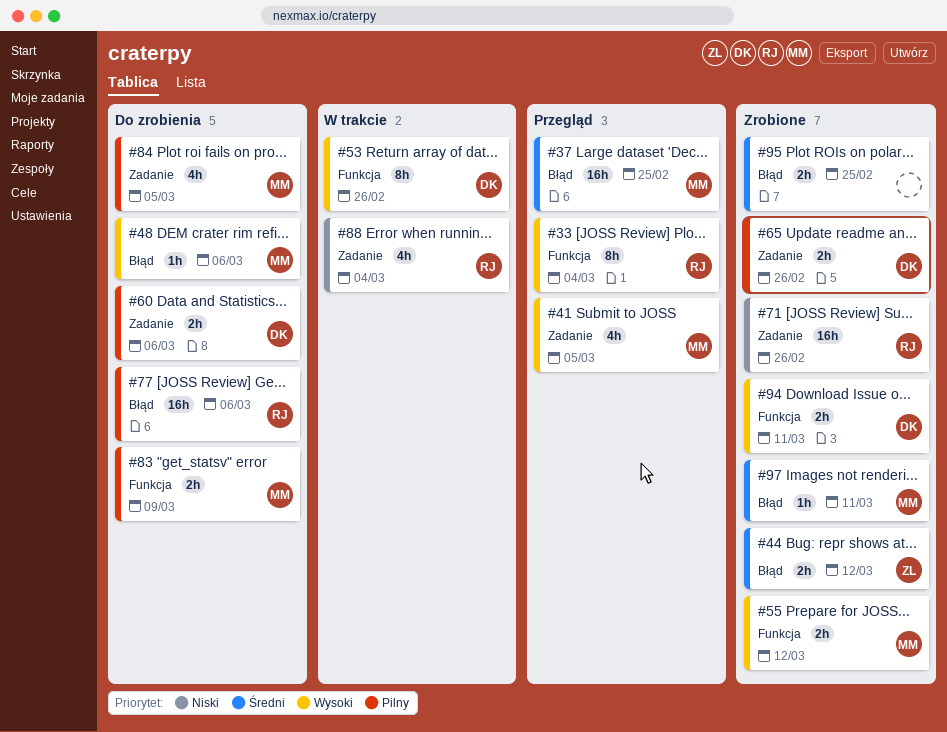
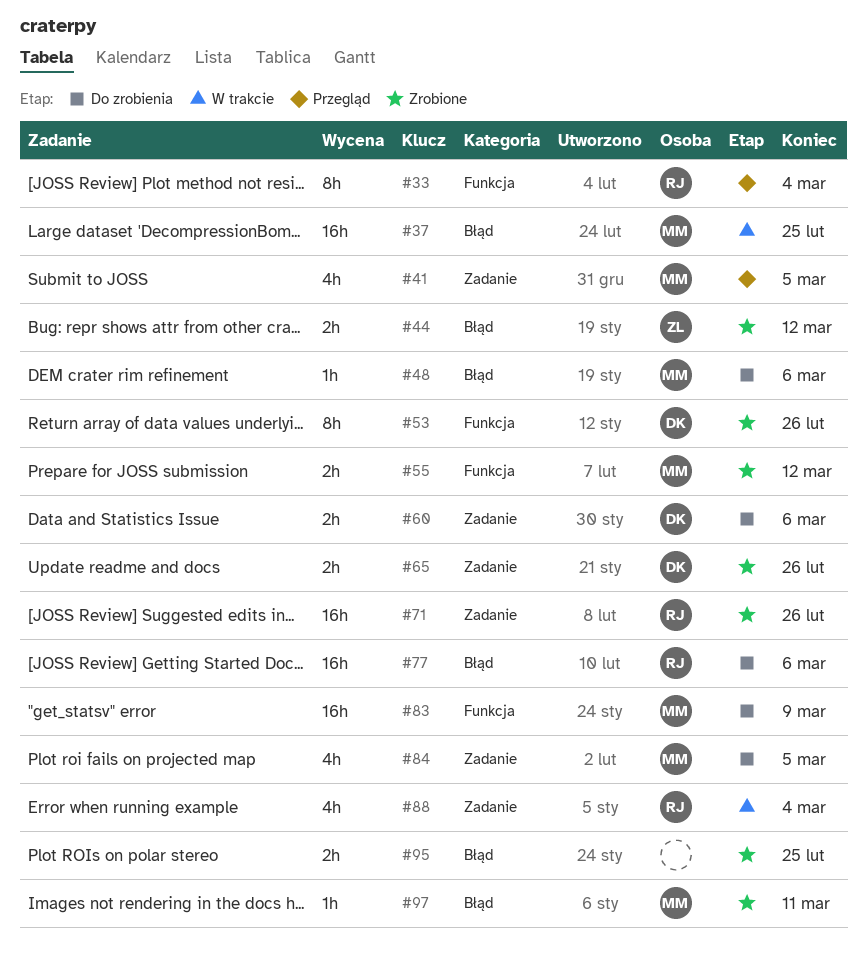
#37, status: Przegląd -> W trakcie
#53, status: W trakcie -> Zrobione
#83, estimate: 2h -> 16h
#94: present -> none

